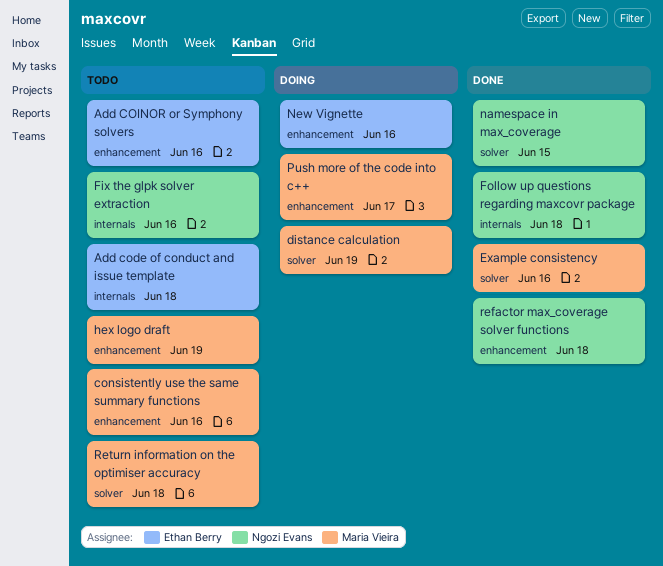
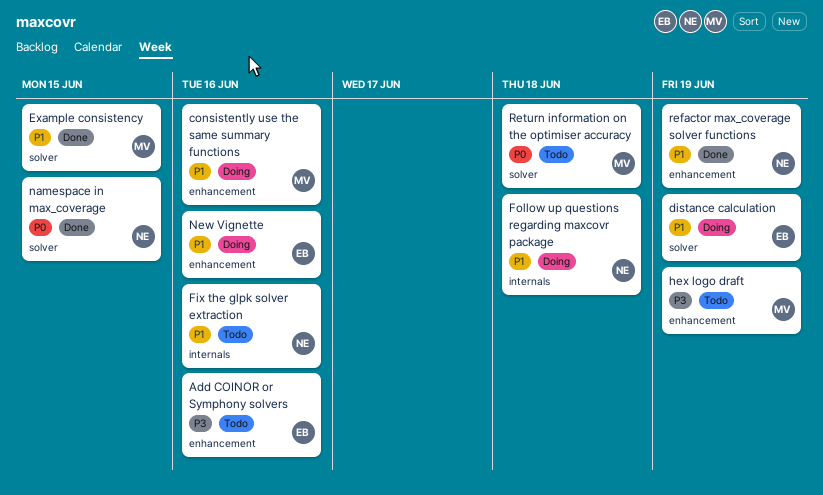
Add code of conduct and issue template: present -> none
consistently use the same summary functions, status: Todo -> Doing
distance calculation, owner: Maria Vieira -> Ethan Berry
Example consistency, due: Jun 16 -> Jun 15
Follow up questions regarding maxcovr package, status: Done -> Doing
Push more of the code into c++: present -> none
refactor max_coverage solver functions, due: Jun 18 -> Jun 19

